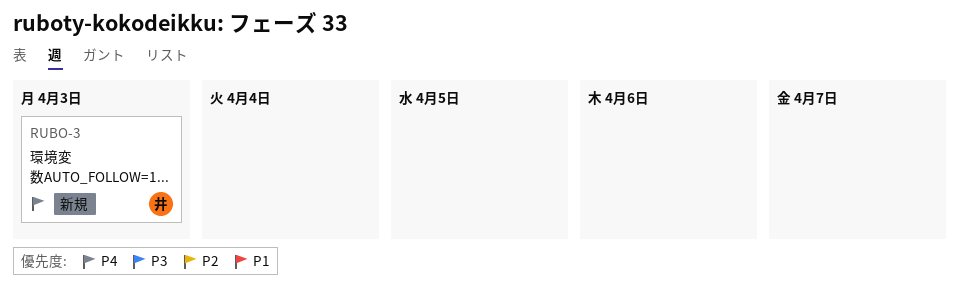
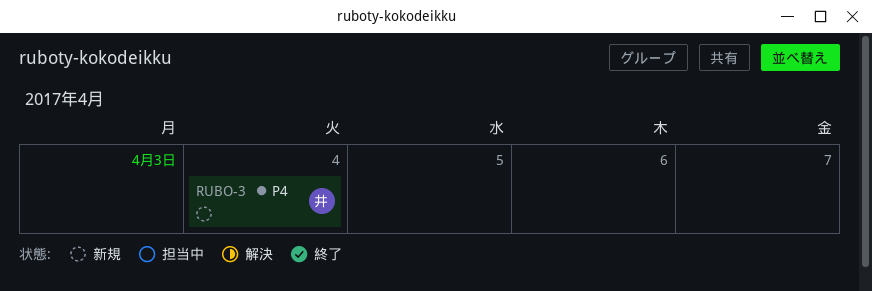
RUBO-3, due: Apr 3 -> Apr 4

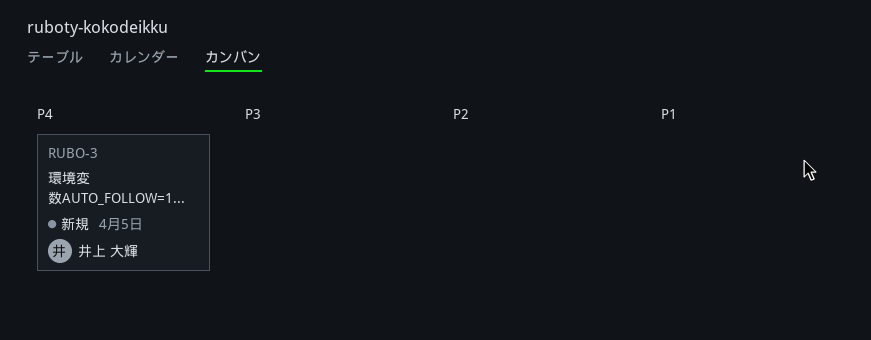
RUBO-3, due: Apr 4 -> Apr 5

